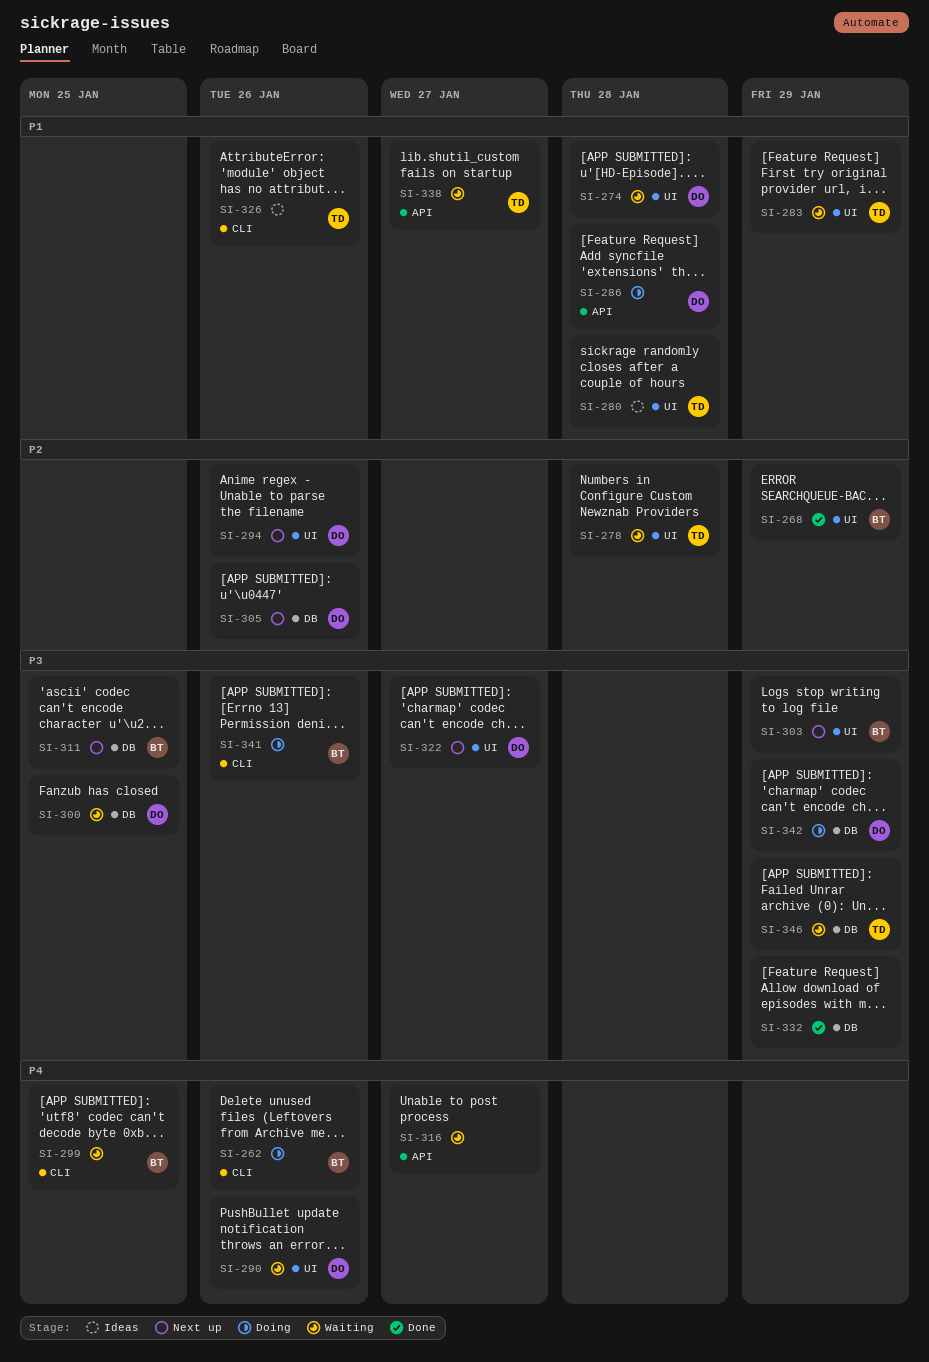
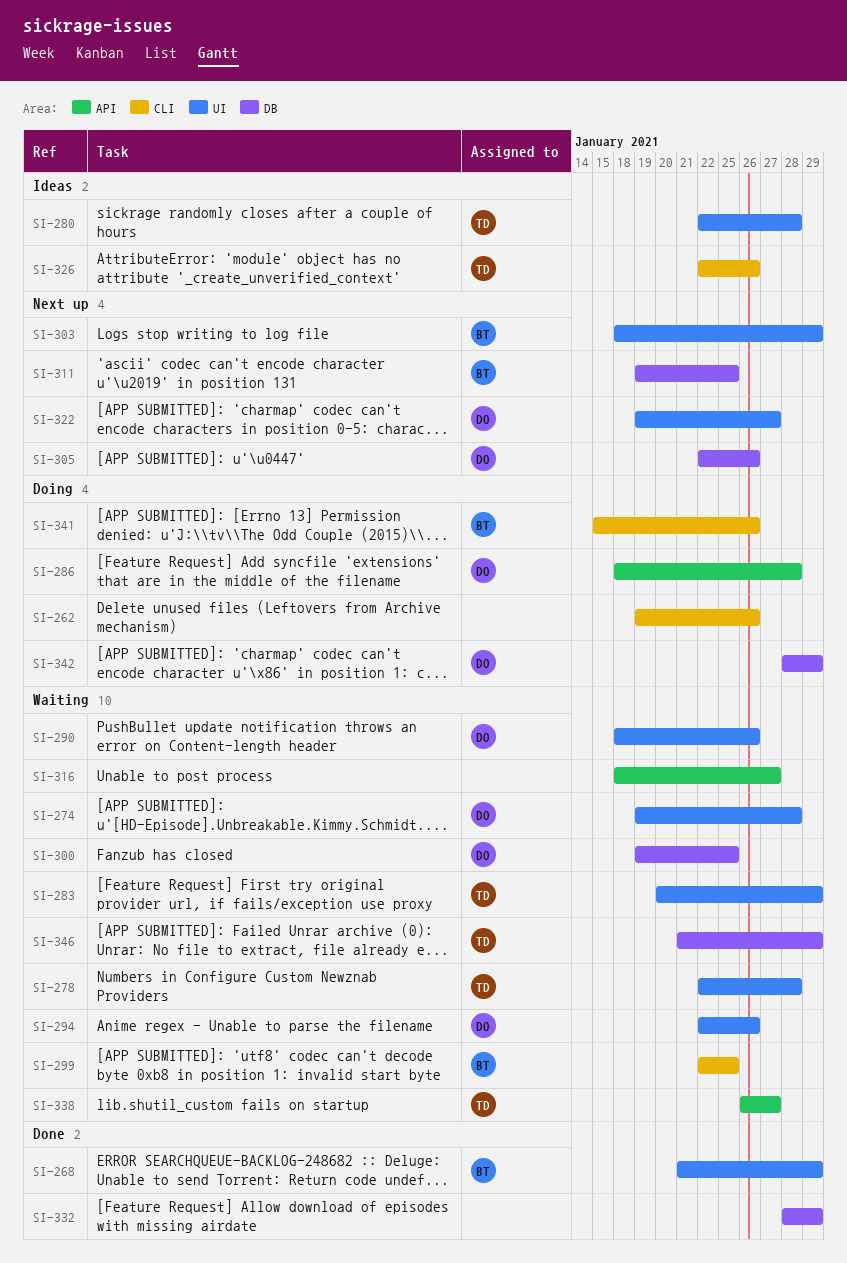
SI-262, owner: BT -> none
SI-294, status: Next up -> Waiting

